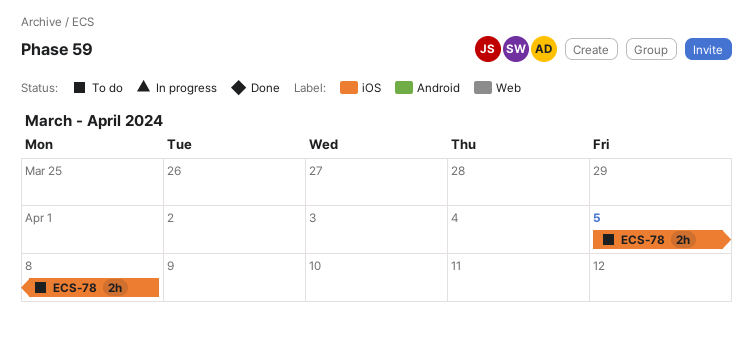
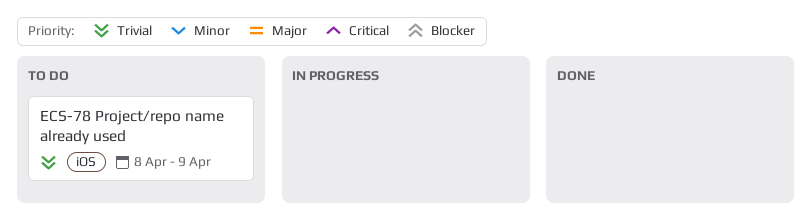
ECS-78, start: Apr 5 -> Apr 8
ECS-78, due: Apr 8 -> Apr 9

